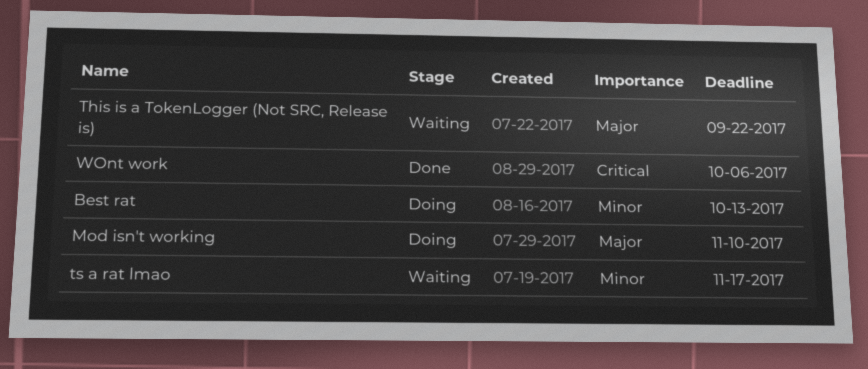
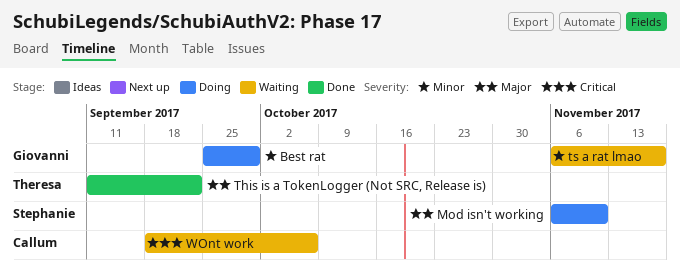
Best rat, due: Oct 13 -> Sep 29
This is a TokenLogger (Not SRC, Release is), status: Waiting -> Done
WOnt work, status: Done -> Waiting

